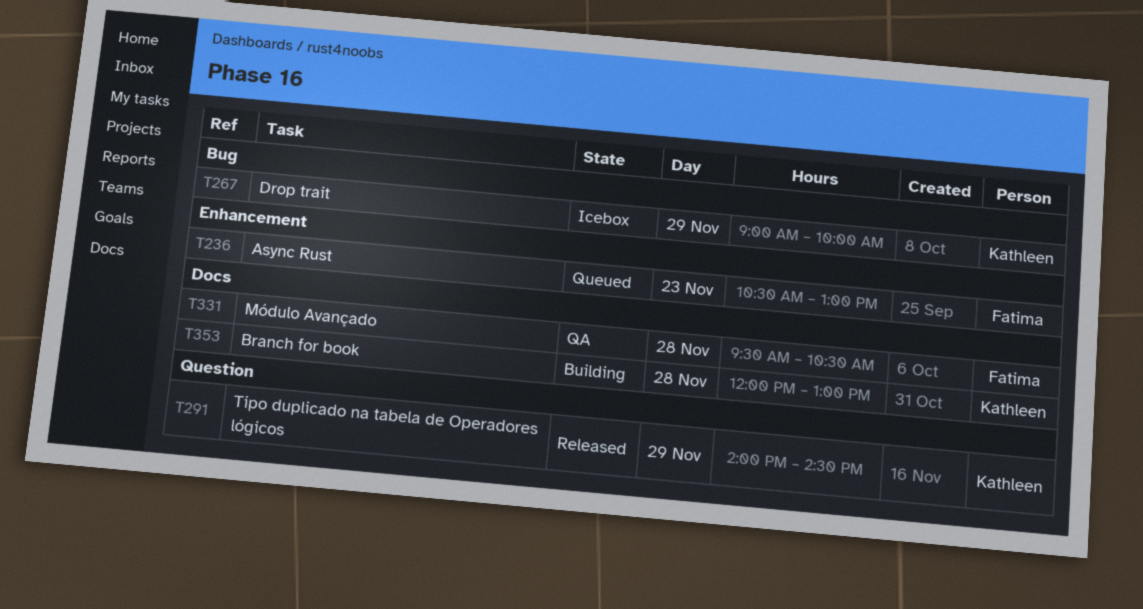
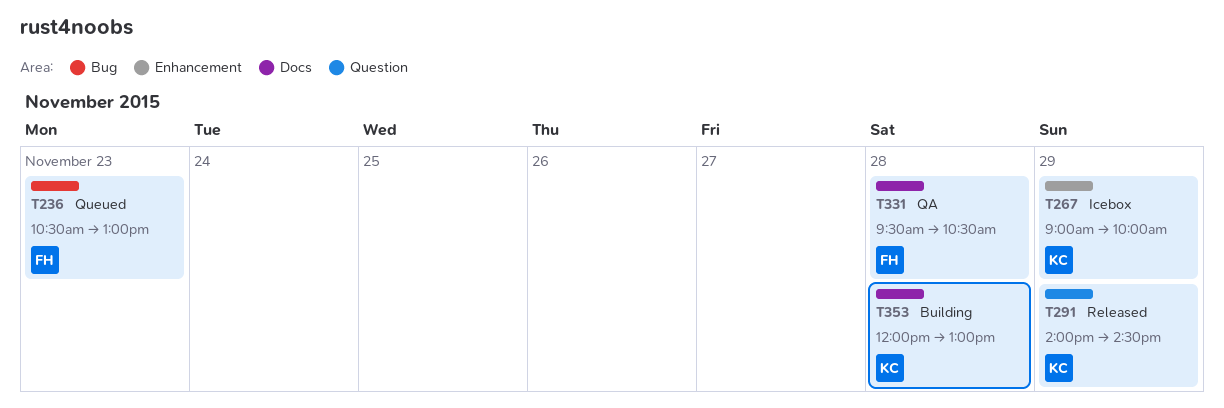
T236, label: Enhancement -> Bug
T267, label: Bug -> Enhancement

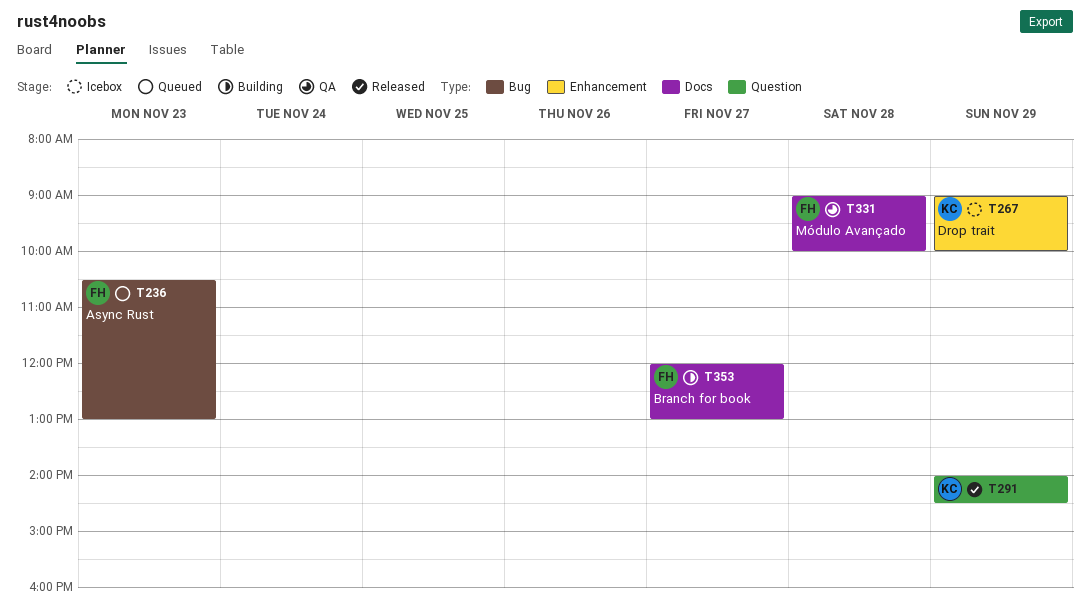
T331, begins: 09:30 -> 09:00
T331, ends: 10:30 -> 10:00
T353, owner: KC -> FH
T353, day: Nov 28 -> Nov 27

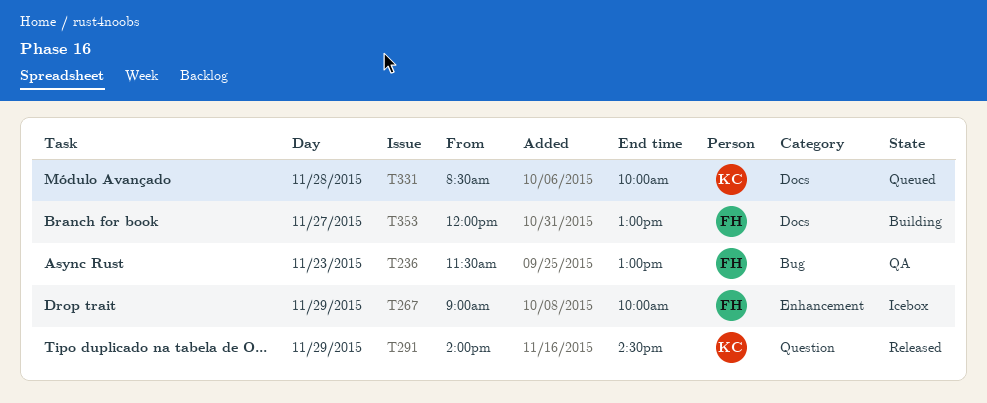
T236, status: Queued -> QA
T236, begins: 10:30 -> 11:30
T267, owner: KC -> FH
T331, status: QA -> Queued
T331, owner: FH -> KC
T331, begins: 09:00 -> 08:30

